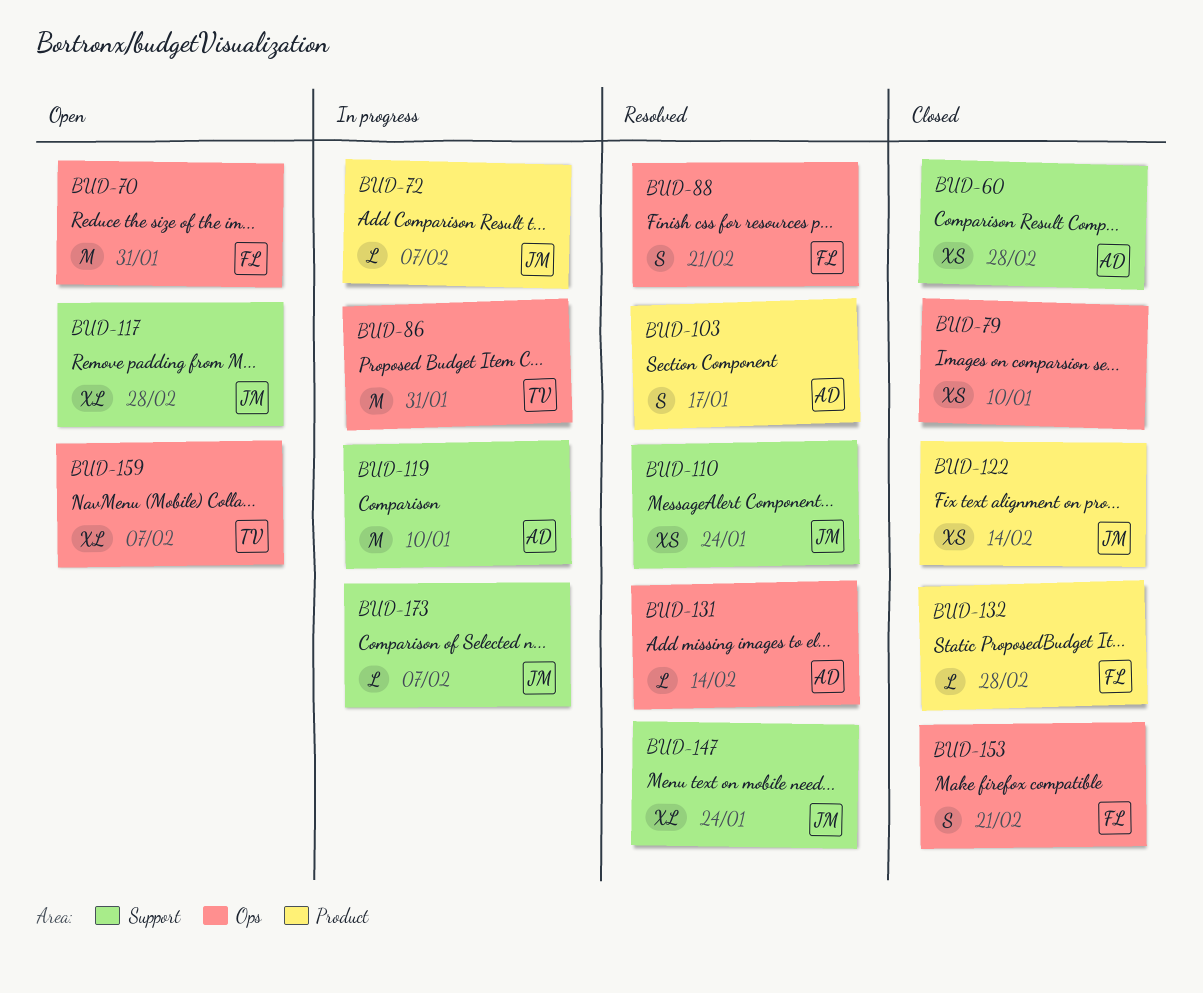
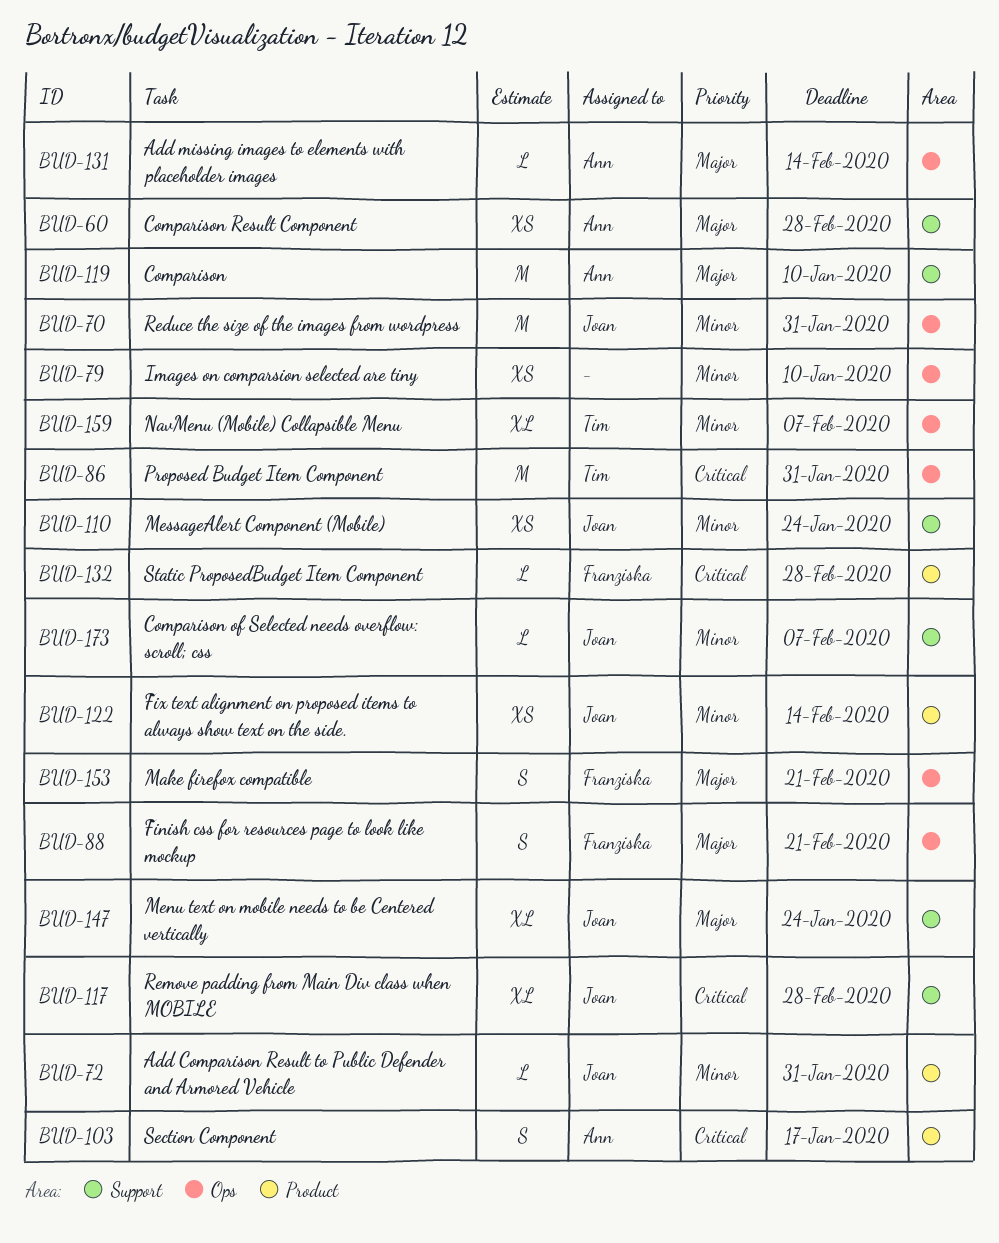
BUD-70, owner: Franziska -> Joan
BUD-72, due: Feb 7 -> Jan 31

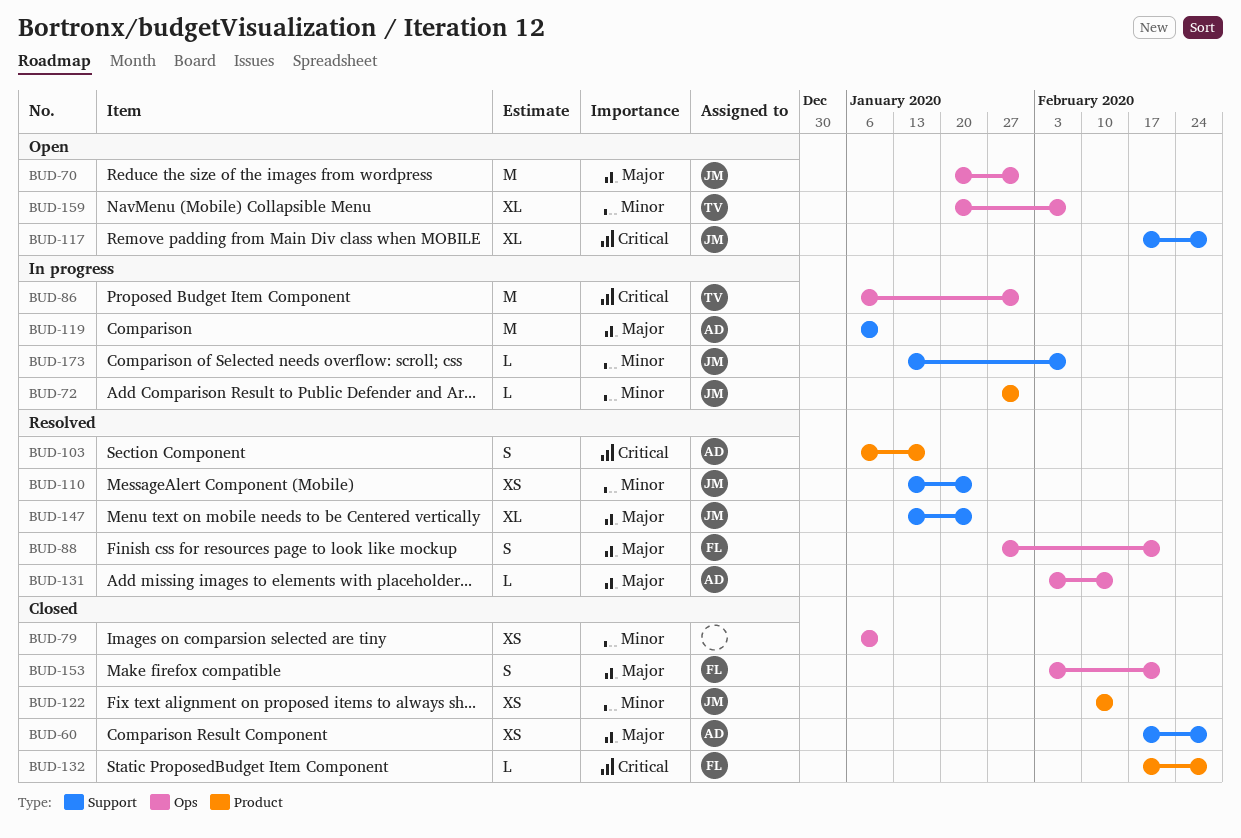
BUD-70, priority: Minor -> Major

